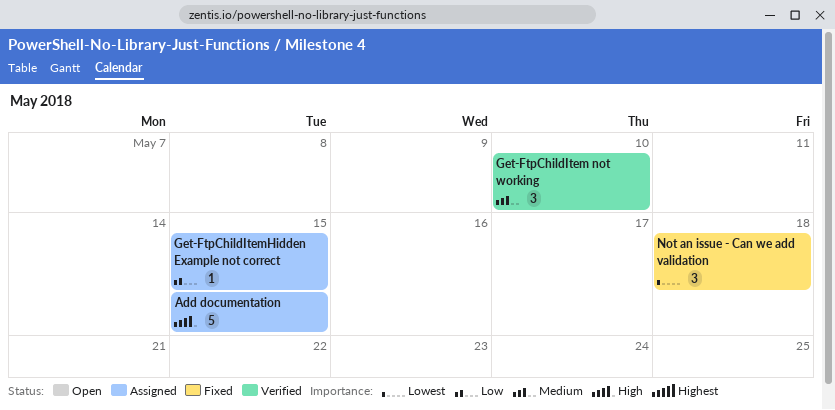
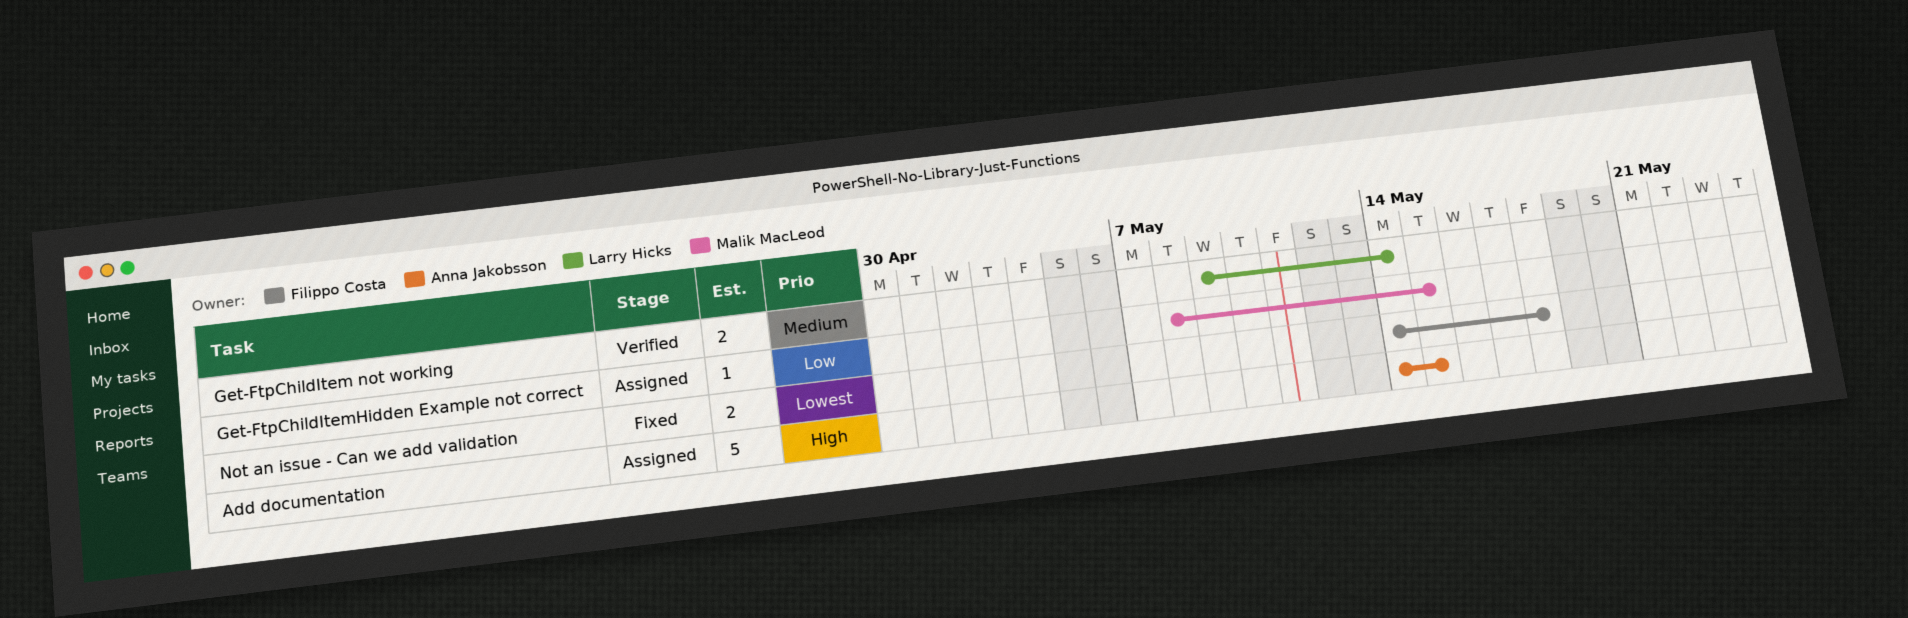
Get-FtpChildItem not working, estimate: 3 -> 2
Get-FtpChildItem not working, due: May 10 -> May 14
Not an issue - Can we add validation, estimate: 3 -> 2

